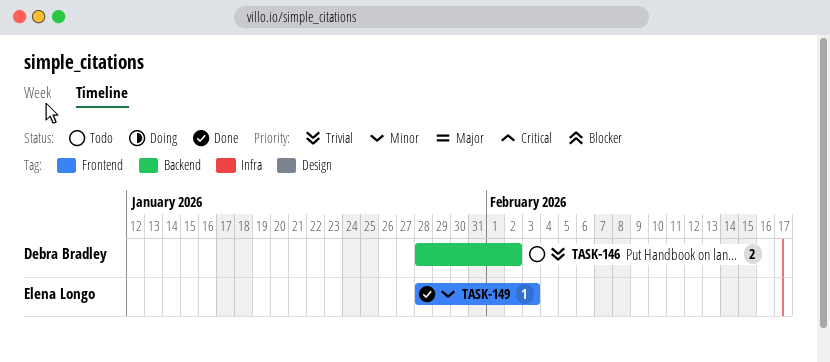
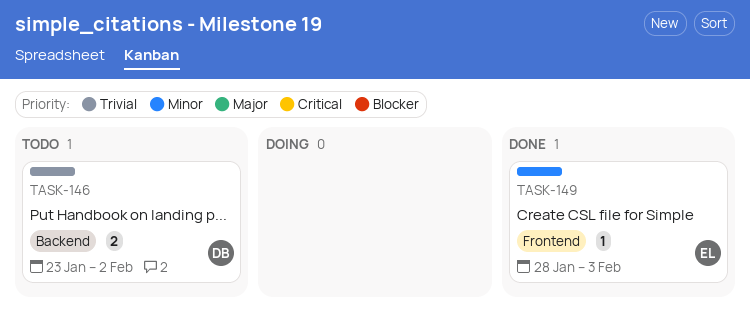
TASK-146, start: Jan 28 -> Jan 23

